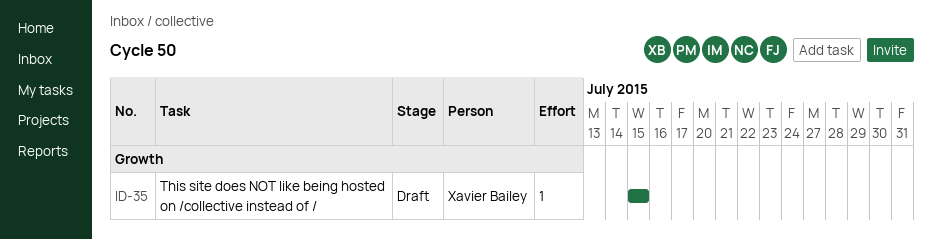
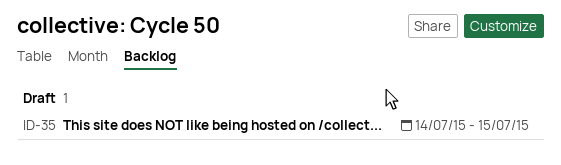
ID-35, start: Jul 15 -> Jul 14

